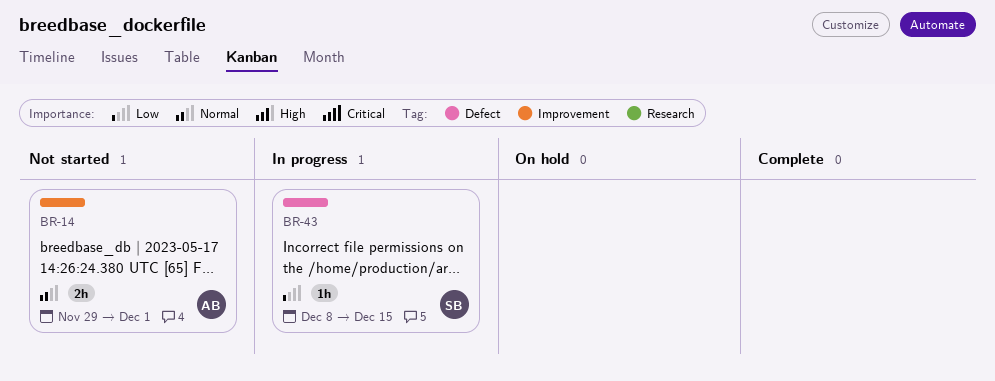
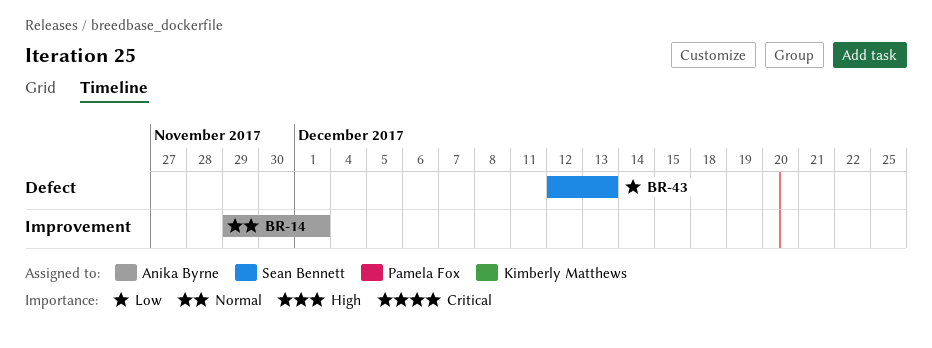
BR-43, start: Dec 8 -> Dec 12
BR-43, due: Dec 15 -> Dec 13

